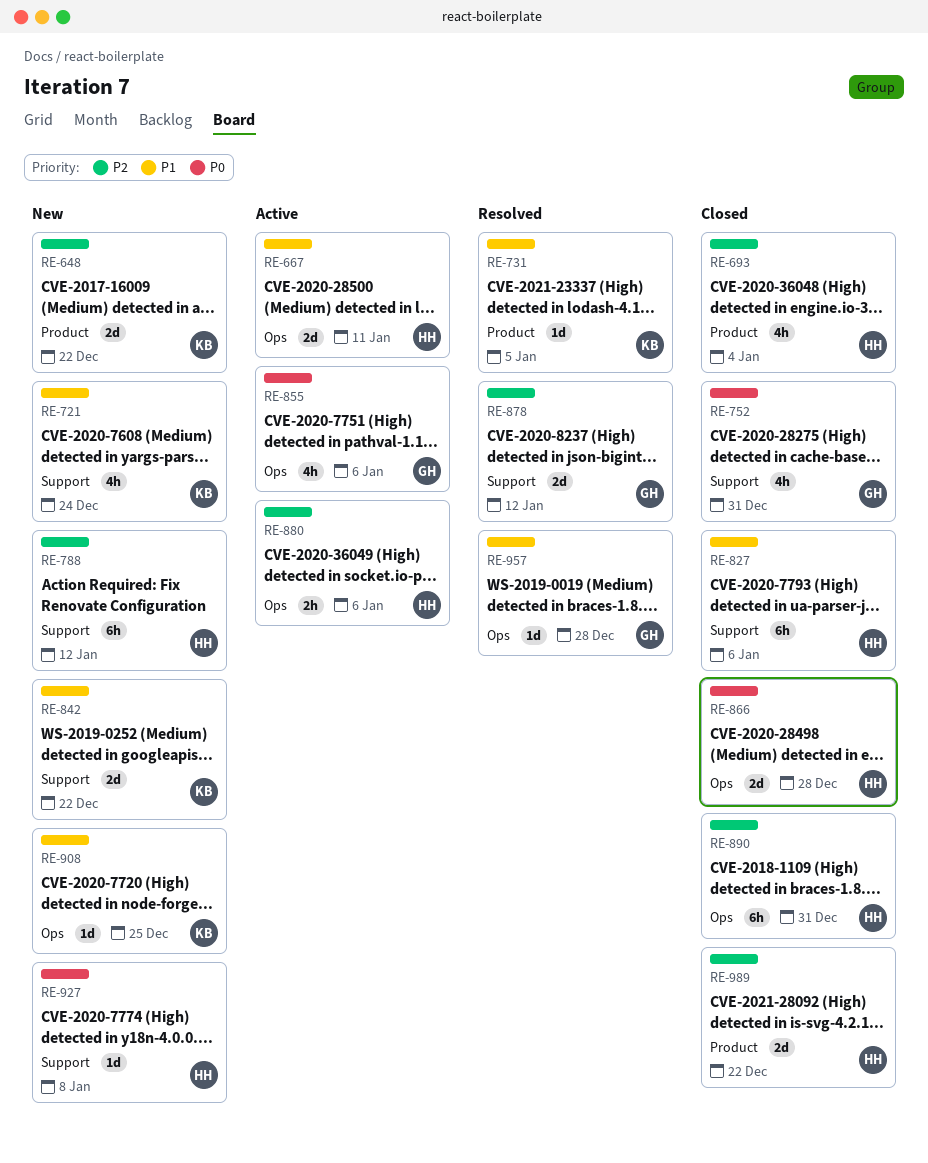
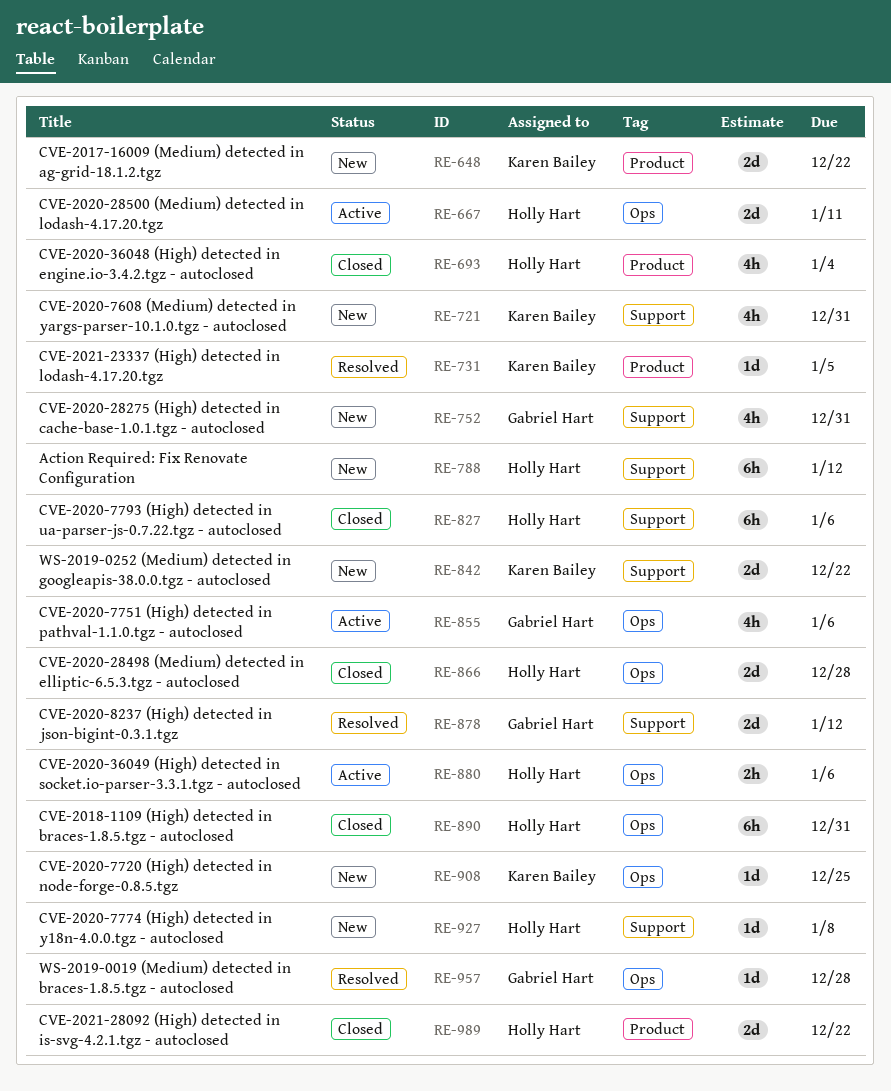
RE-721, due: Dec 24 -> Dec 31
RE-752, status: Closed -> New

